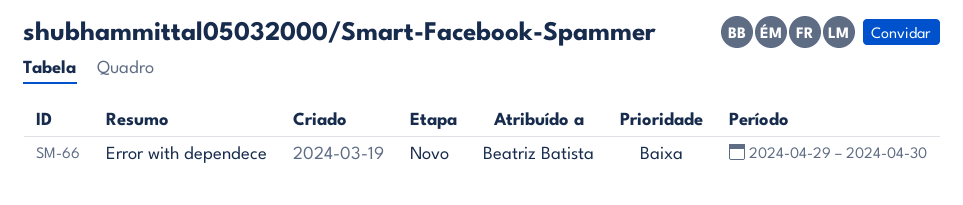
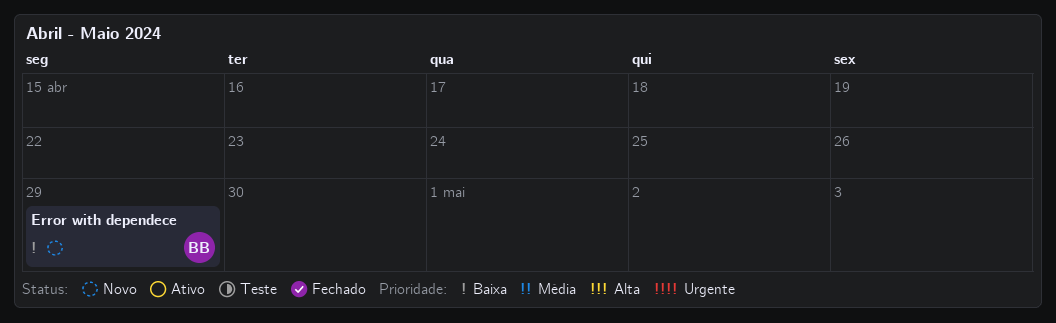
Error with dependece, due: Apr 30 -> Apr 29

